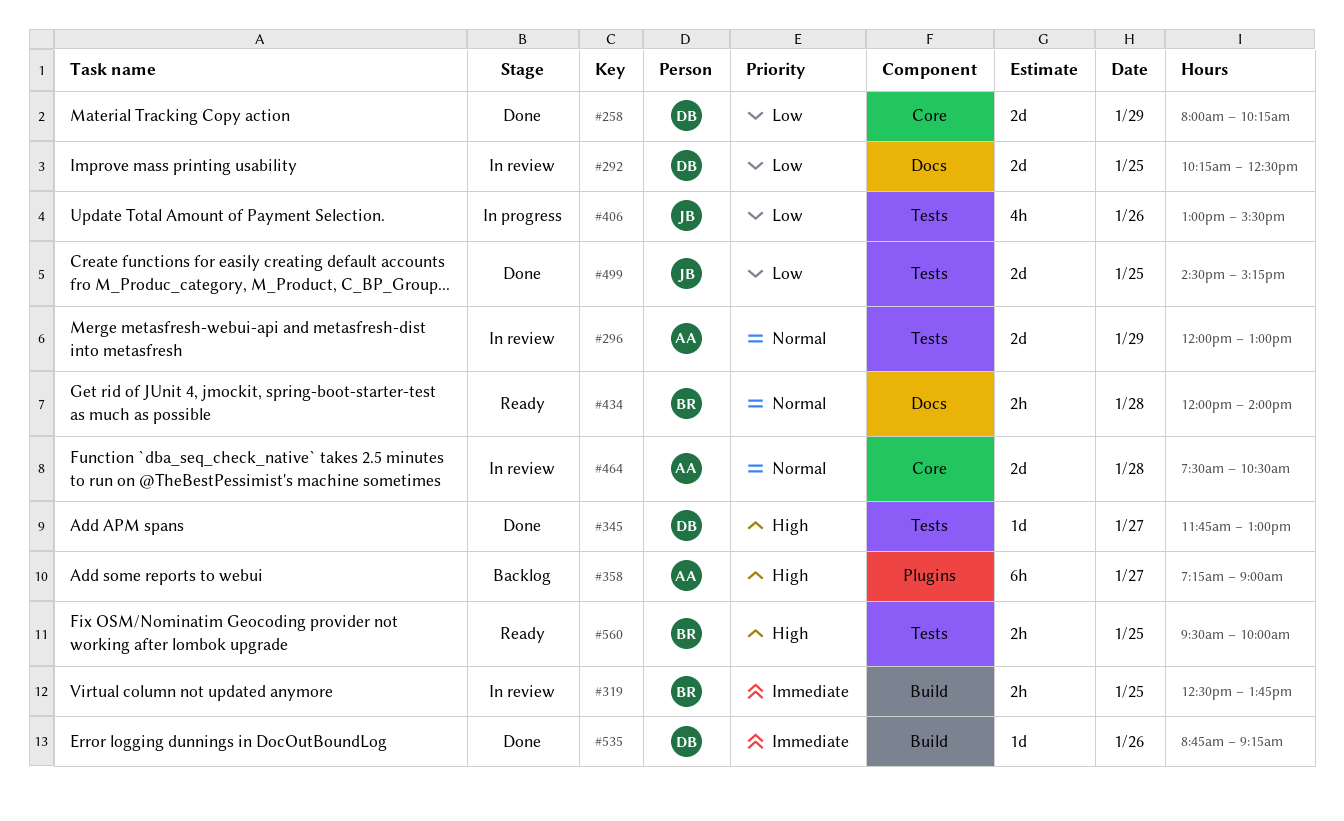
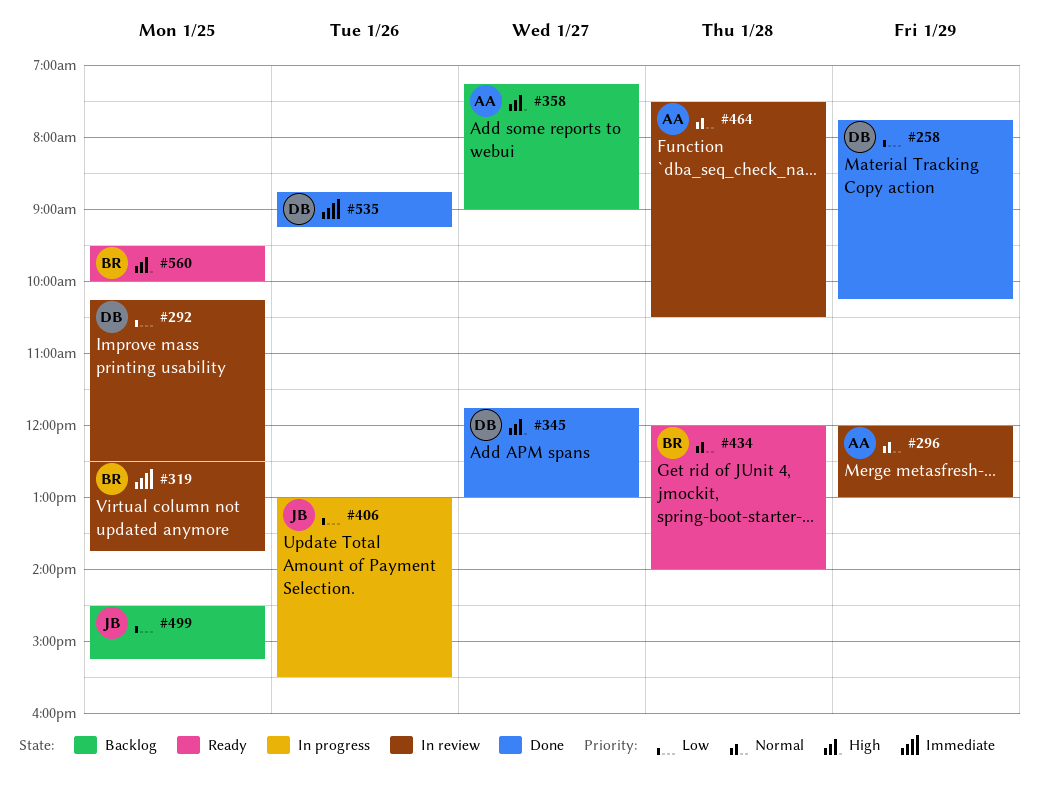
#258, begins: 08:00 -> 07:45
#499, status: Done -> Backlog

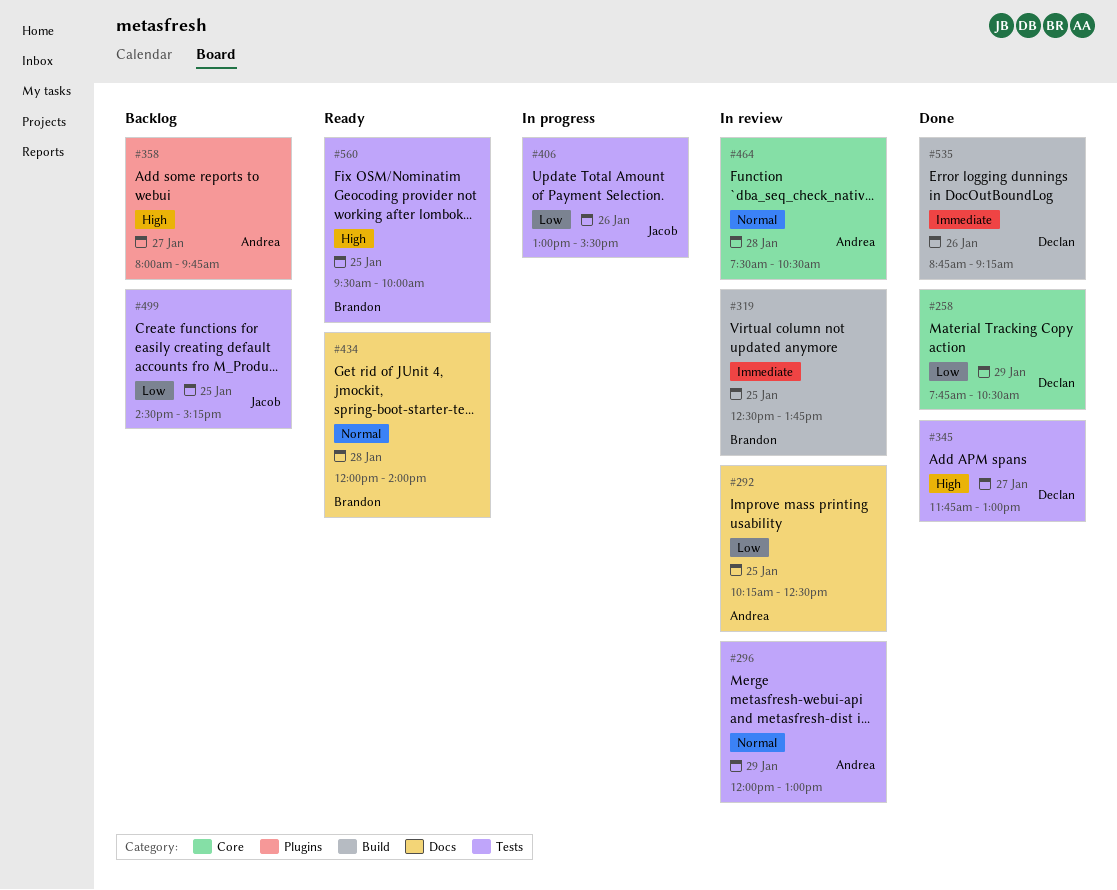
#258, ends: 10:15 -> 10:30
#292, owner: Declan -> Andrea
#358, begins: 07:15 -> 08:00
#358, ends: 09:00 -> 09:45

